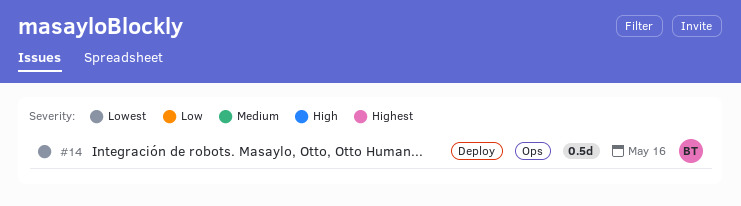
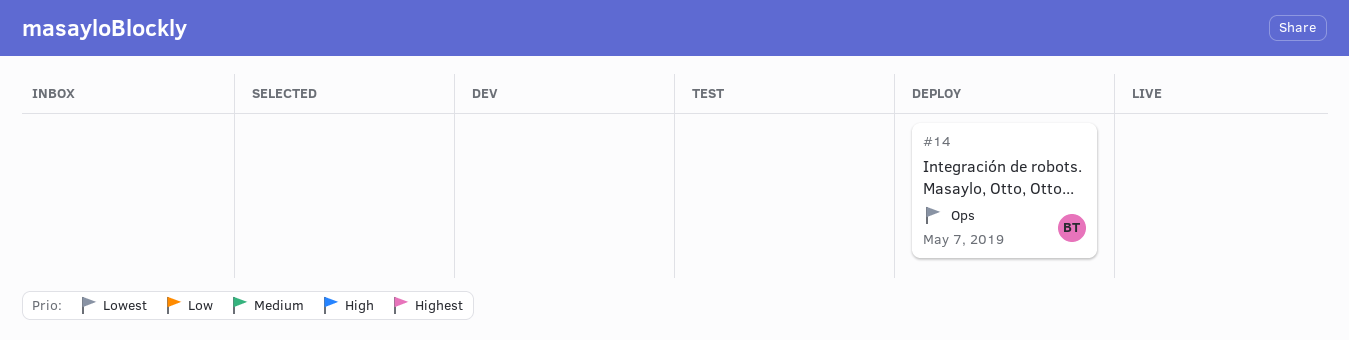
#14, due: May 16 -> May 7

